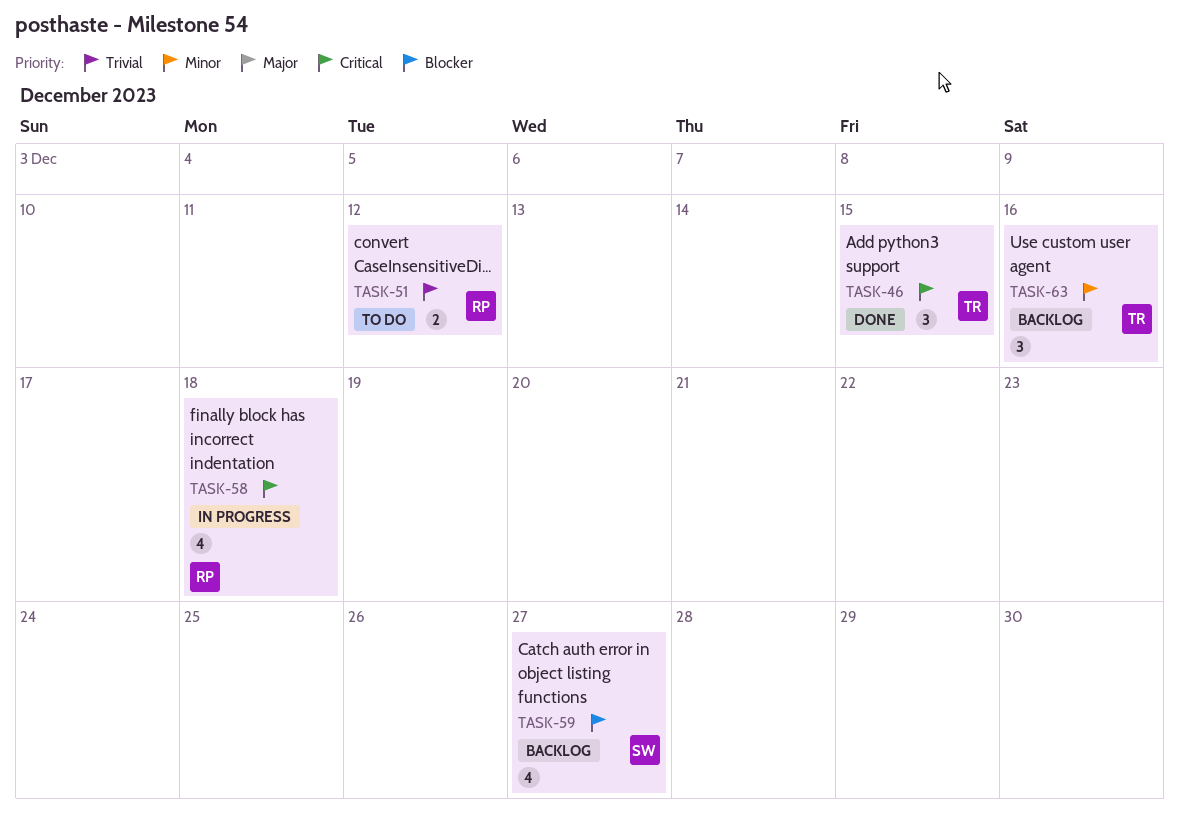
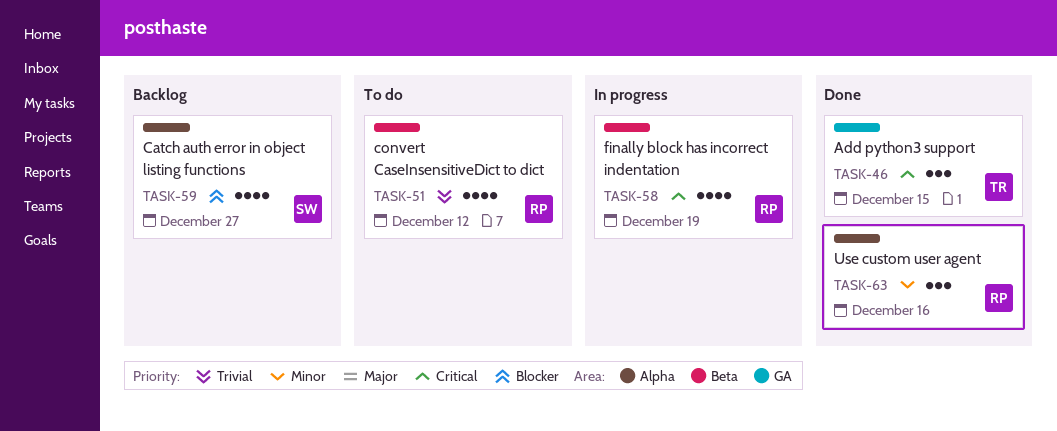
TASK-51, estimate: 2 -> 4
TASK-58, due: Dec 18 -> Dec 19
TASK-63, status: Backlog -> Done
TASK-63, owner: TR -> RP

